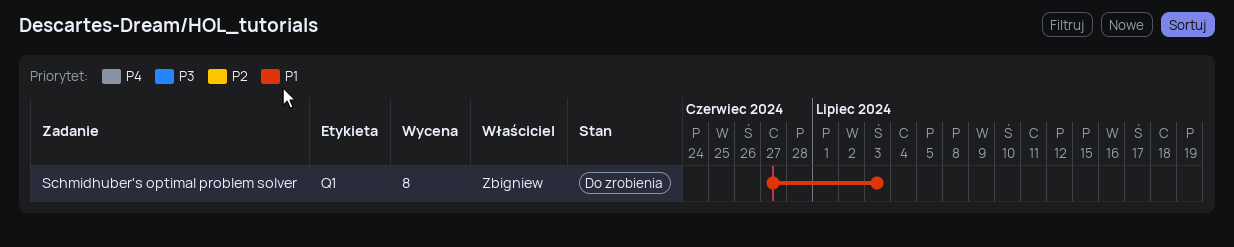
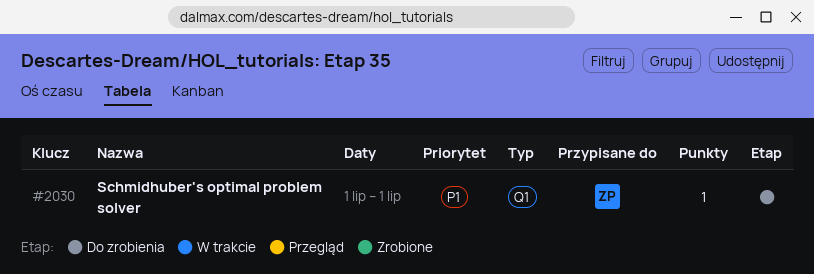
Schmidhuber's optimal problem solver, estimate: 8 -> 1
Schmidhuber's optimal problem solver, start: Jun 27 -> Jul 1
Schmidhuber's optimal problem solver, due: Jul 3 -> Jul 1

